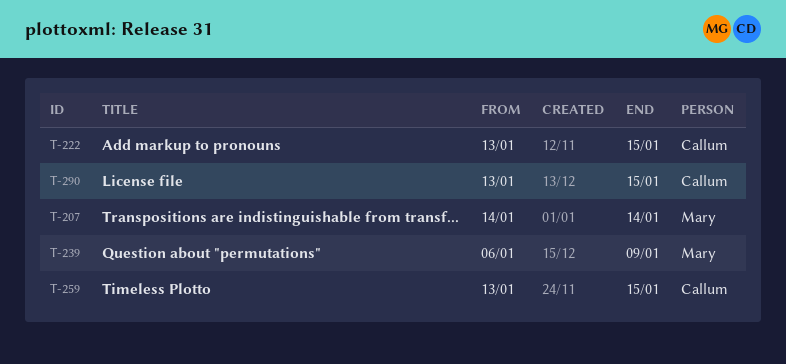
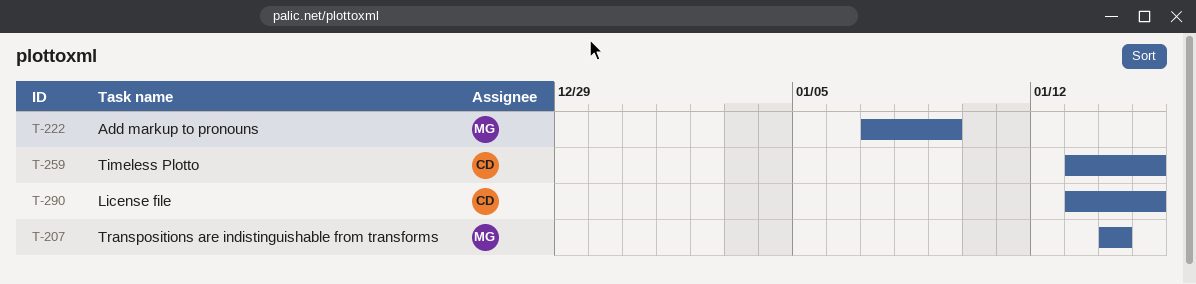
T-222, owner: Callum -> Mary
T-222, start: Jan 13 -> Jan 7
T-222, due: Jan 15 -> Jan 9
T-239: present -> none

